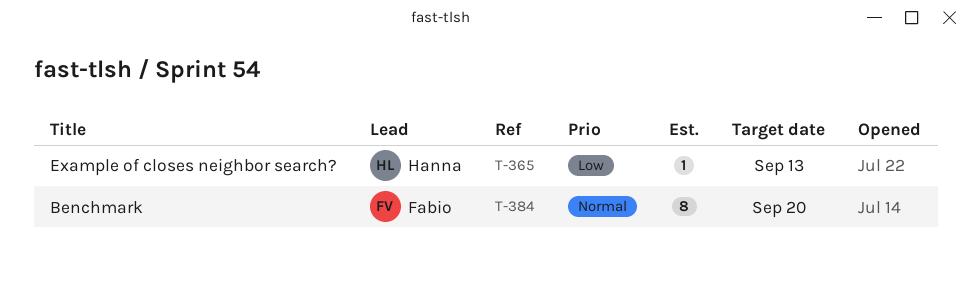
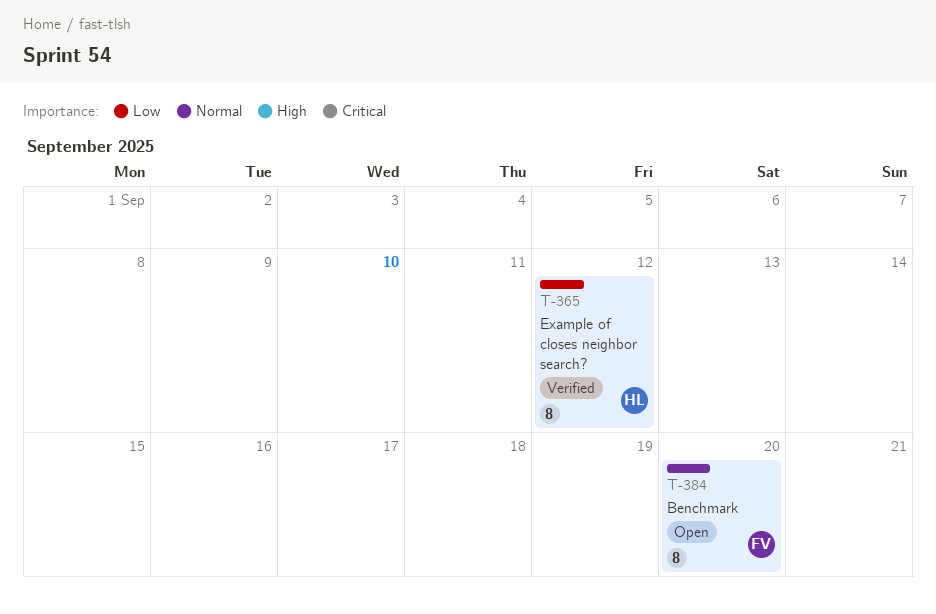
T-365, estimate: 1 -> 8
T-365, due: Sep 13 -> Sep 12

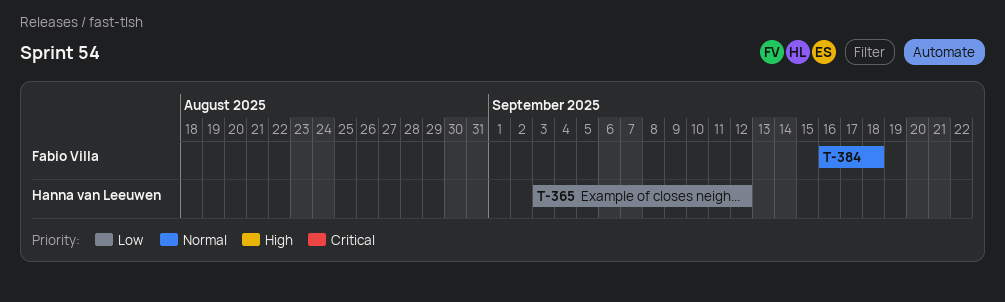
T-384, due: Sep 20 -> Sep 18

